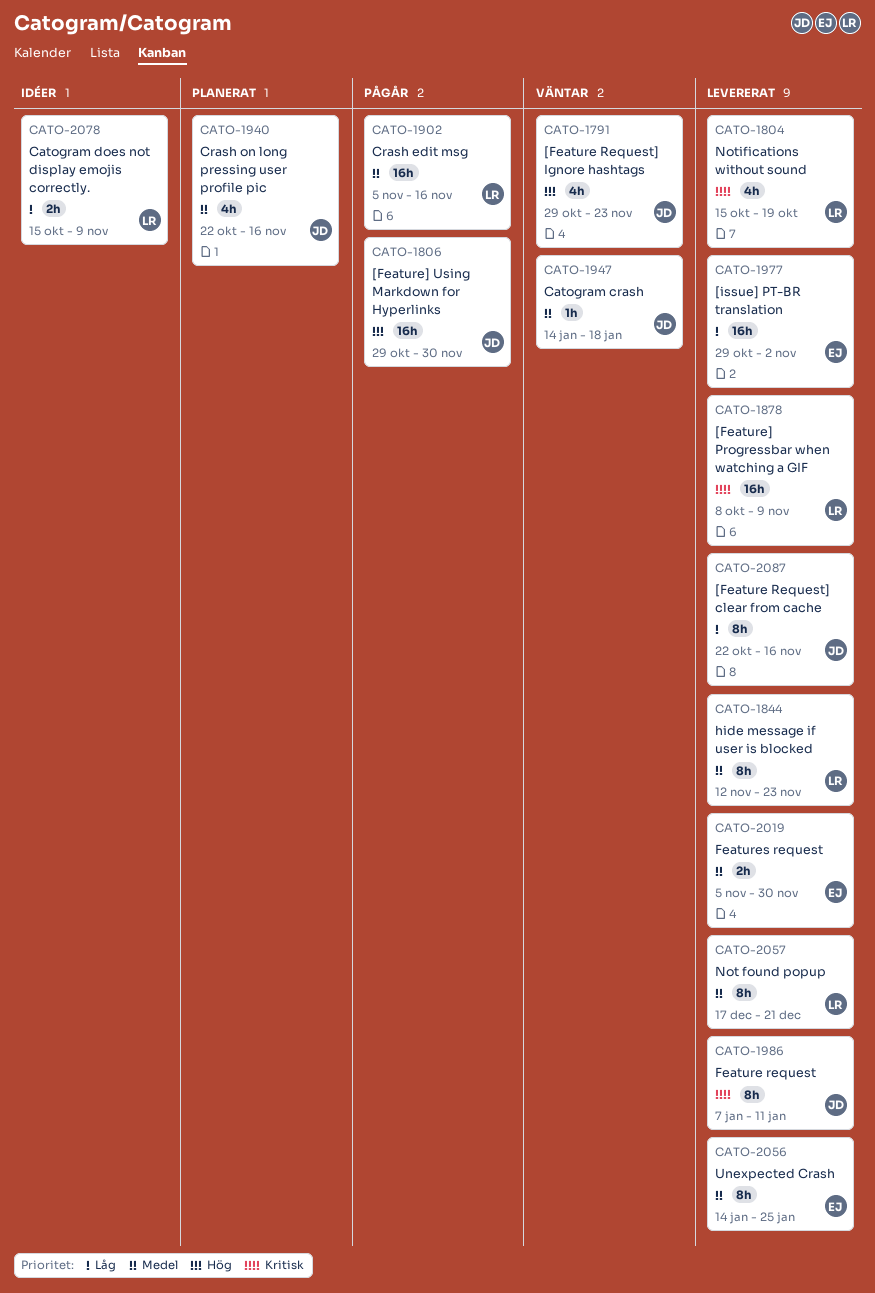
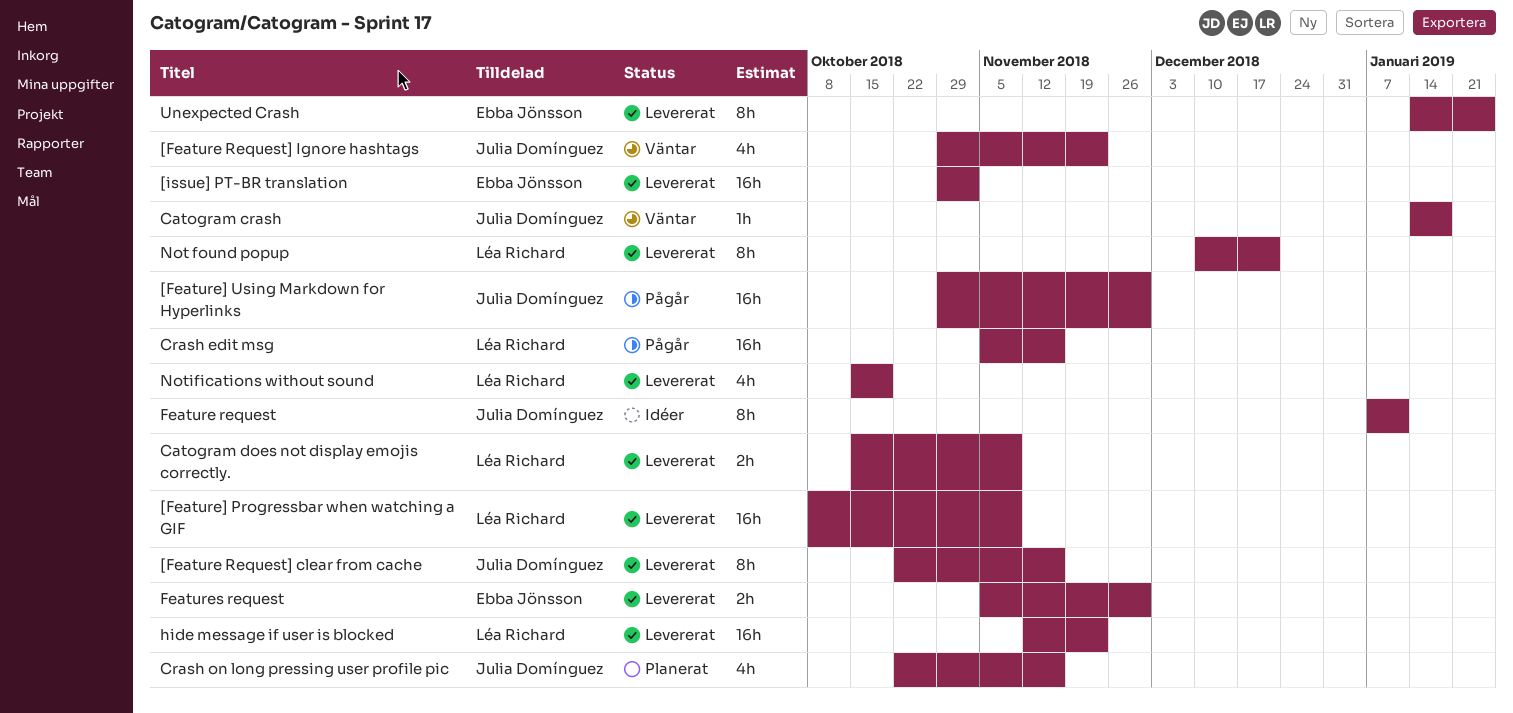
Catogram does not display emojis correctly., status: Idéer -> Levererat
Feature request, status: Levererat -> Idéer
hide message if user is blocked, estimate: 8h -> 16h
Not found popup, start: Dec 17 -> Dec 10

